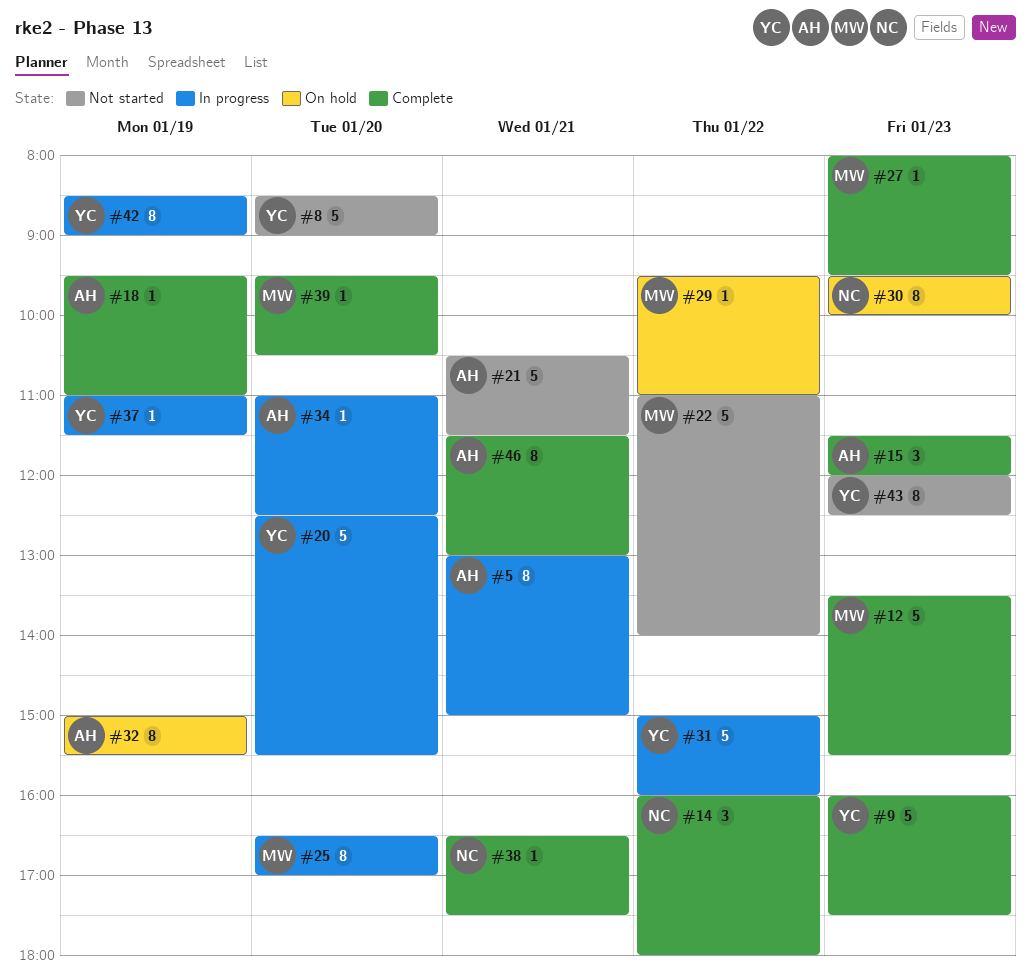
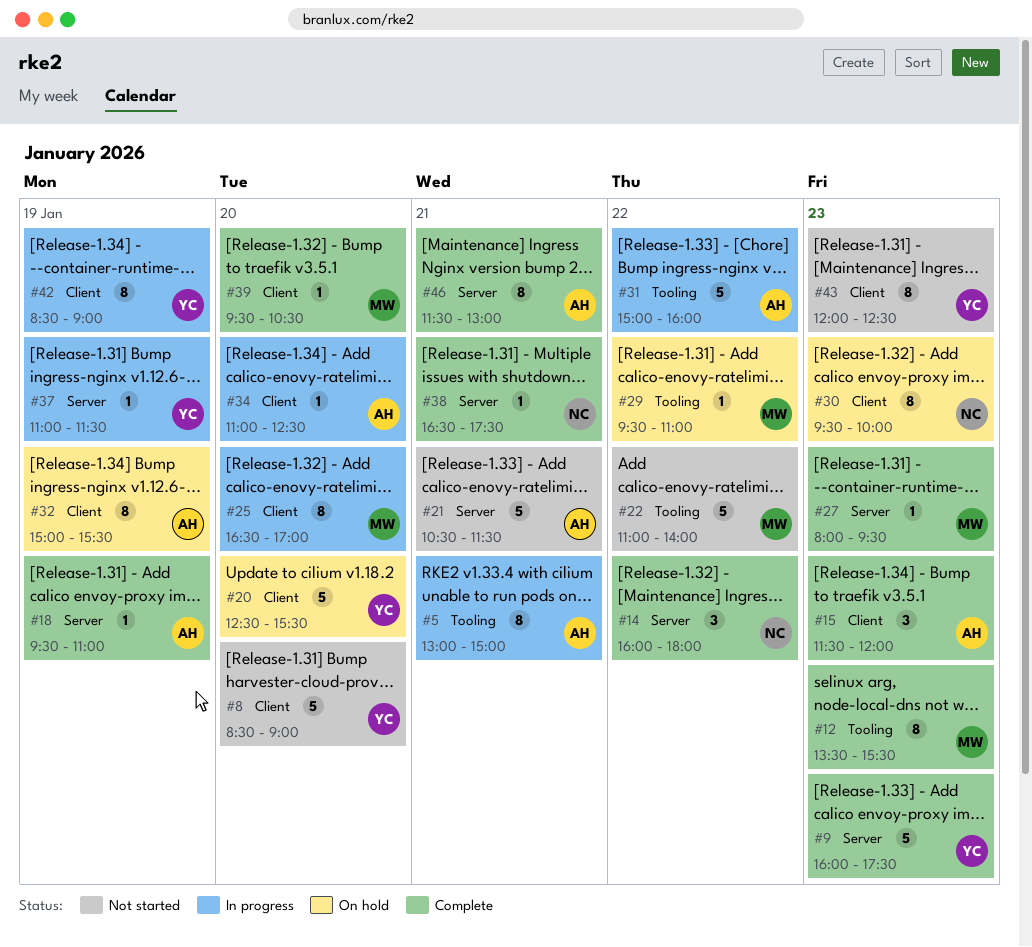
#12, estimate: 5 -> 8
#20, status: In progress -> On hold
#31, owner: YC -> AH

